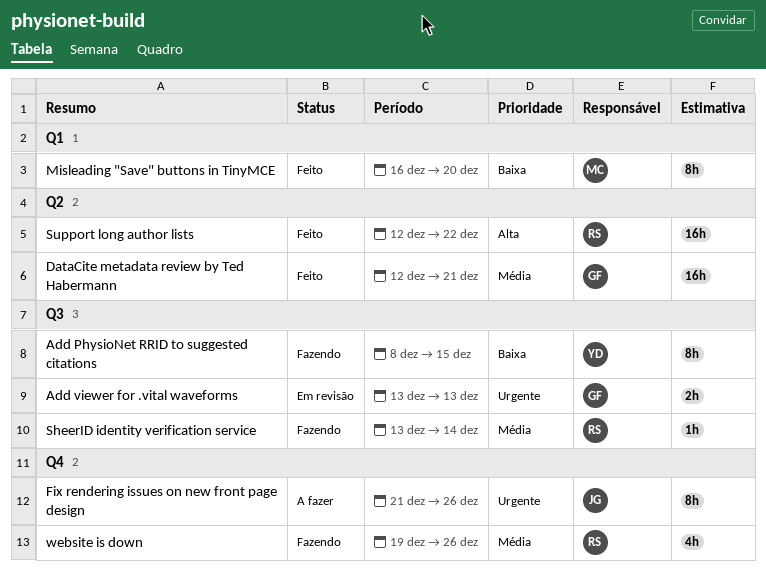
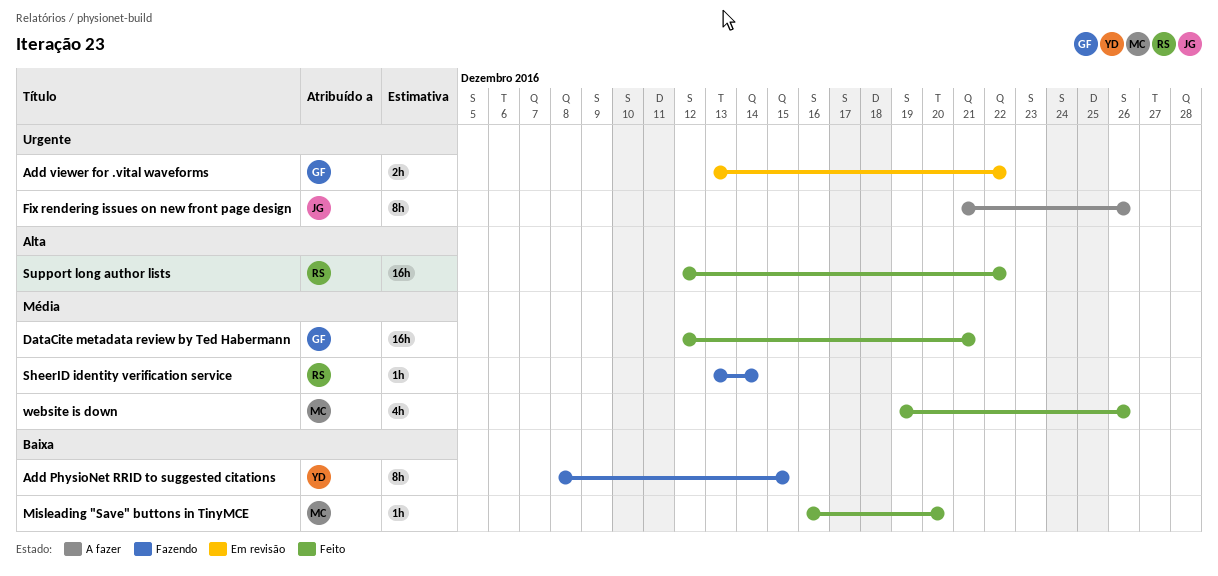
Add viewer for .vital waveforms, due: Dec 13 -> Dec 22
Misleading "Save" buttons in TinyMCE, estimate: 8h -> 1h
website is down, status: Fazendo -> Feito
website is down, owner: RS -> MC

